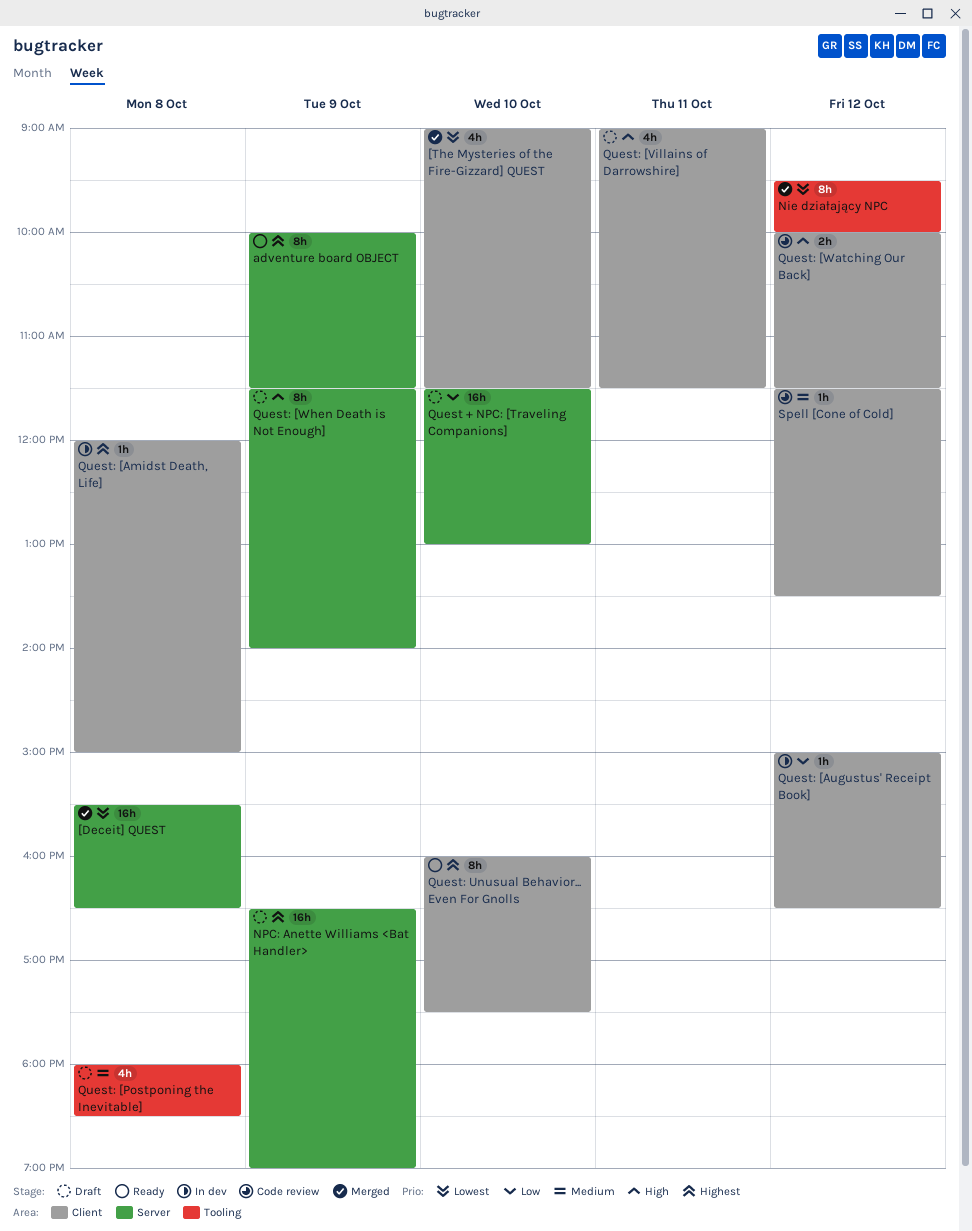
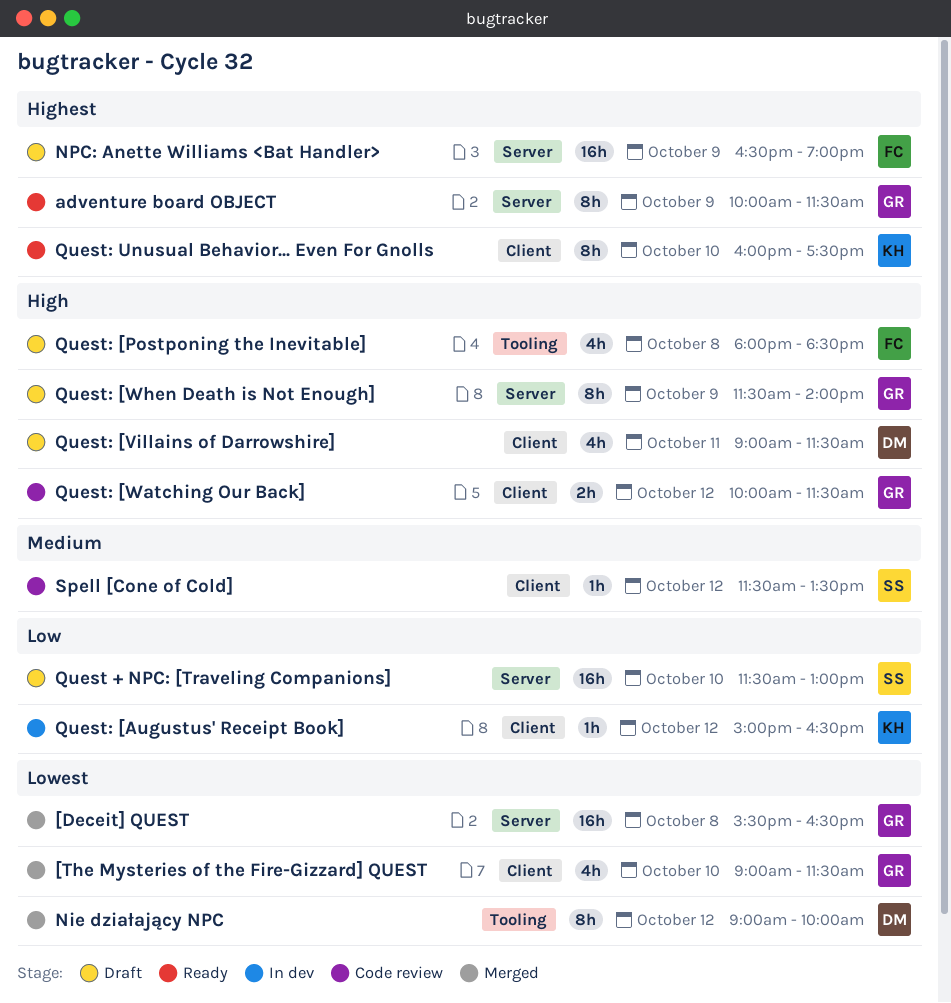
Nie działający NPC, begins: 09:30 -> 09:00
Quest: [Amidst Death, Life]: present -> none
Quest: [Postponing the Inevitable], priority: Medium -> High

